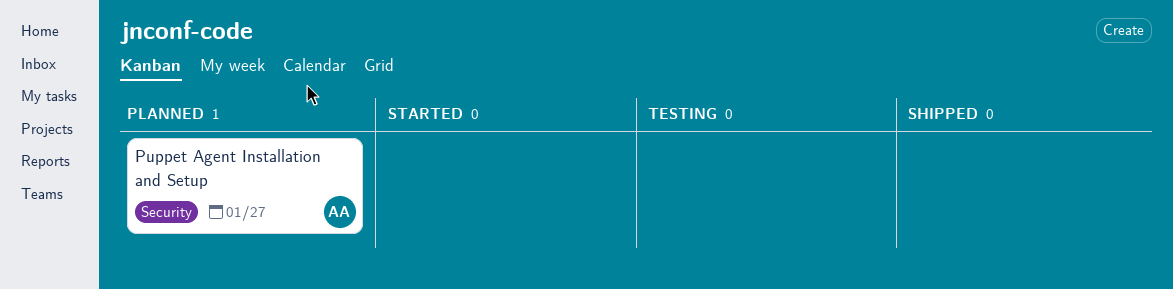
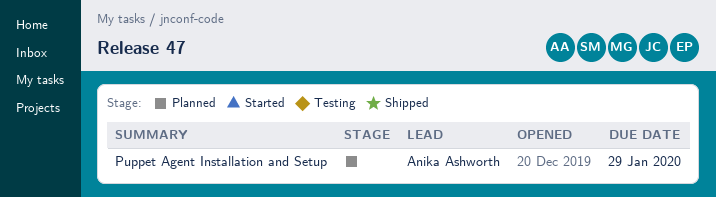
Puppet Agent Installation and Setup, due: Jan 27 -> Jan 29

